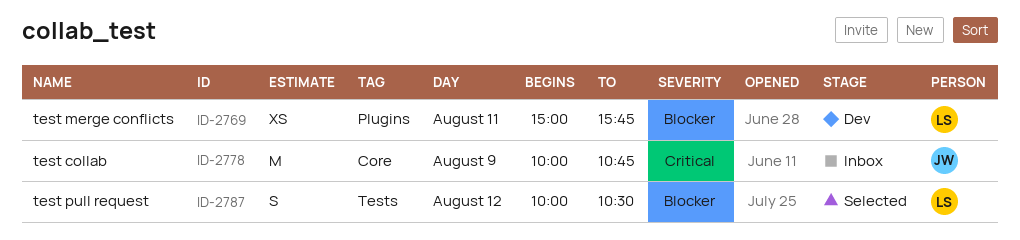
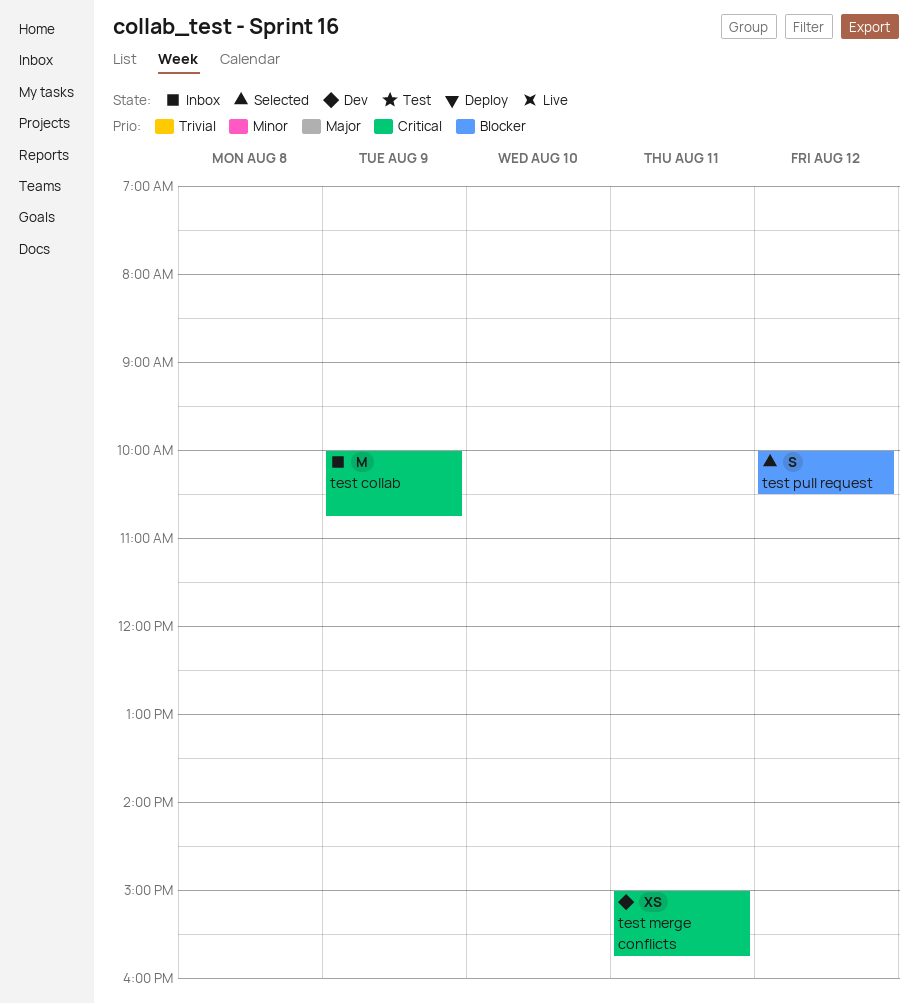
test merge conflicts, priority: Blocker -> Critical

